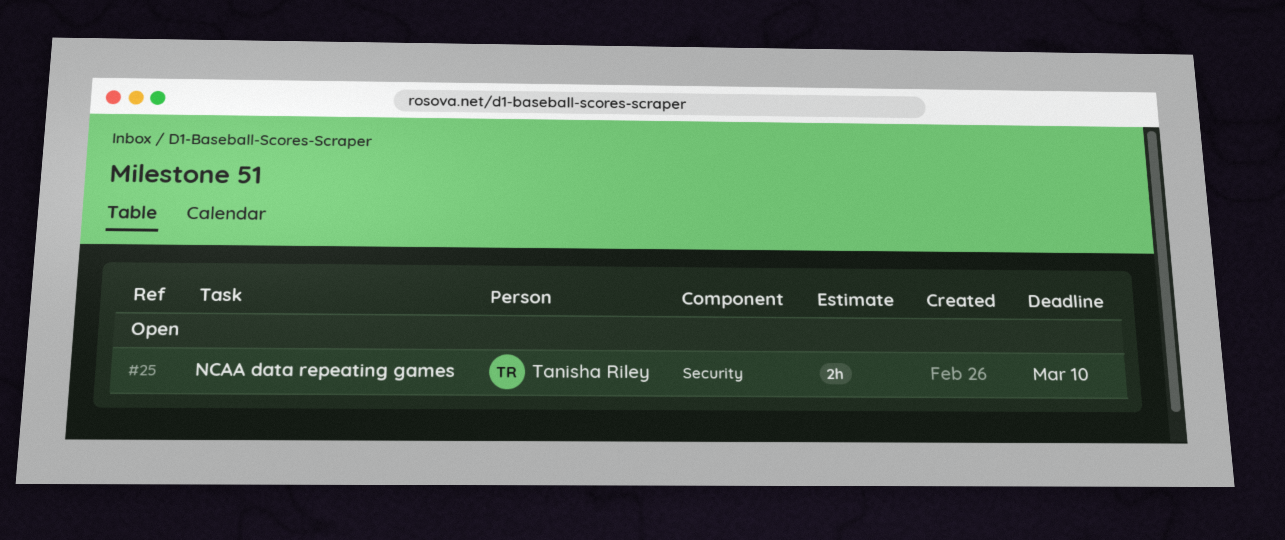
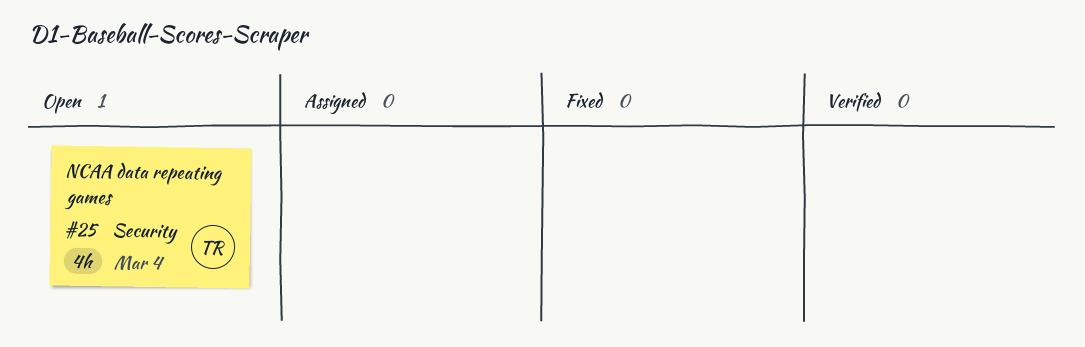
#25, estimate: 2h -> 4h
#25, due: Mar 10 -> Mar 4

